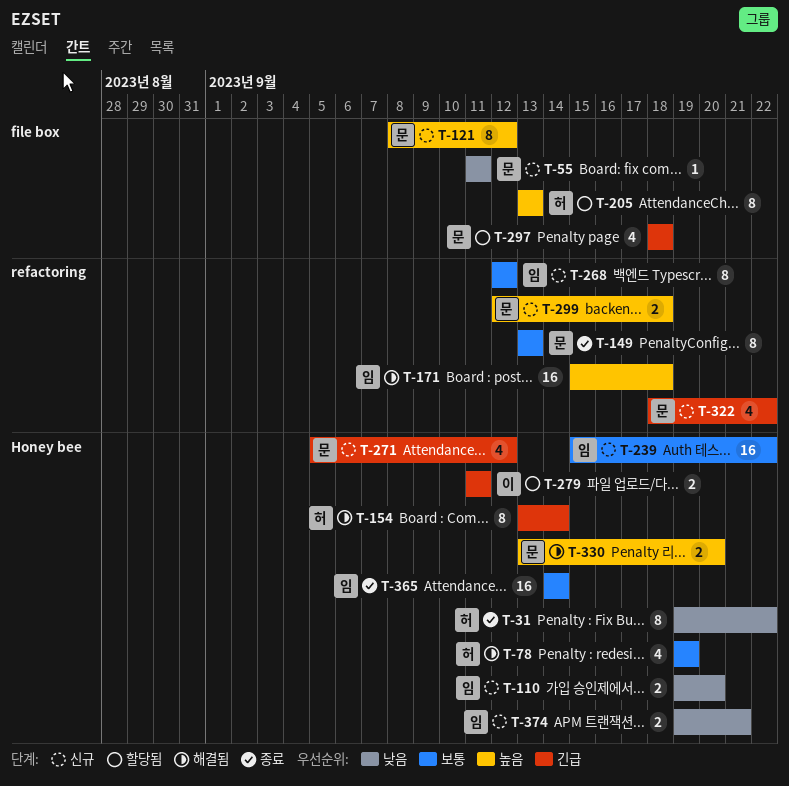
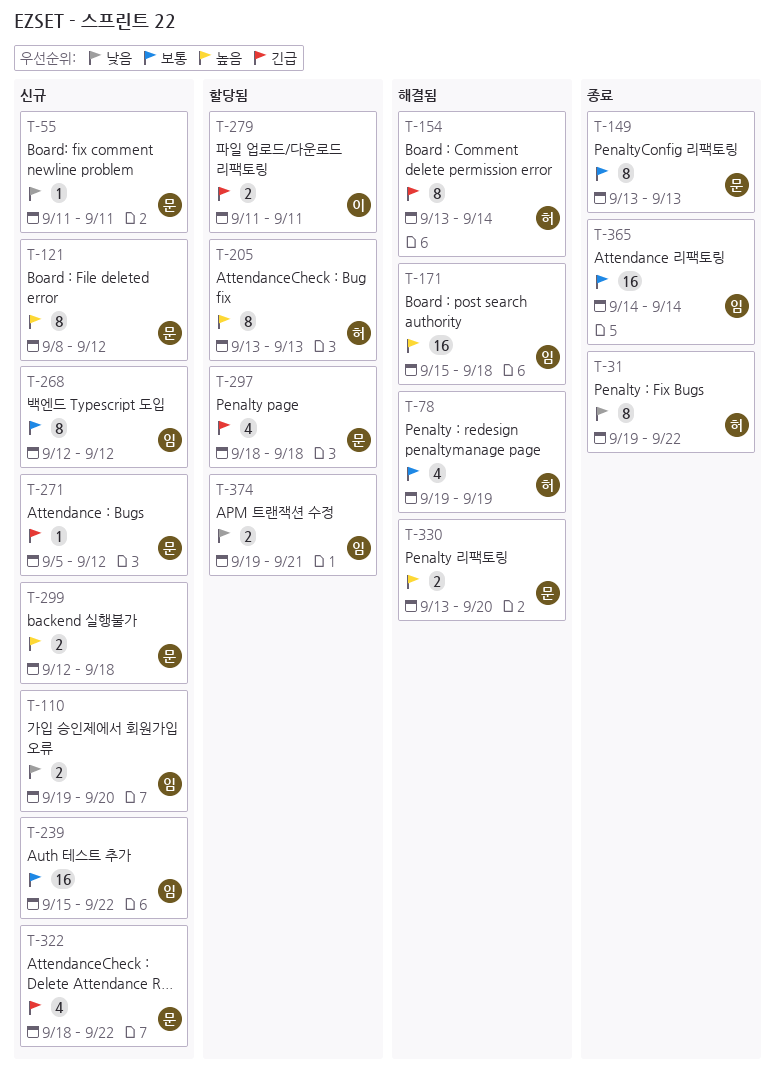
T-271, estimate: 4 -> 1
T-374, status: 신규 -> 할당됨

